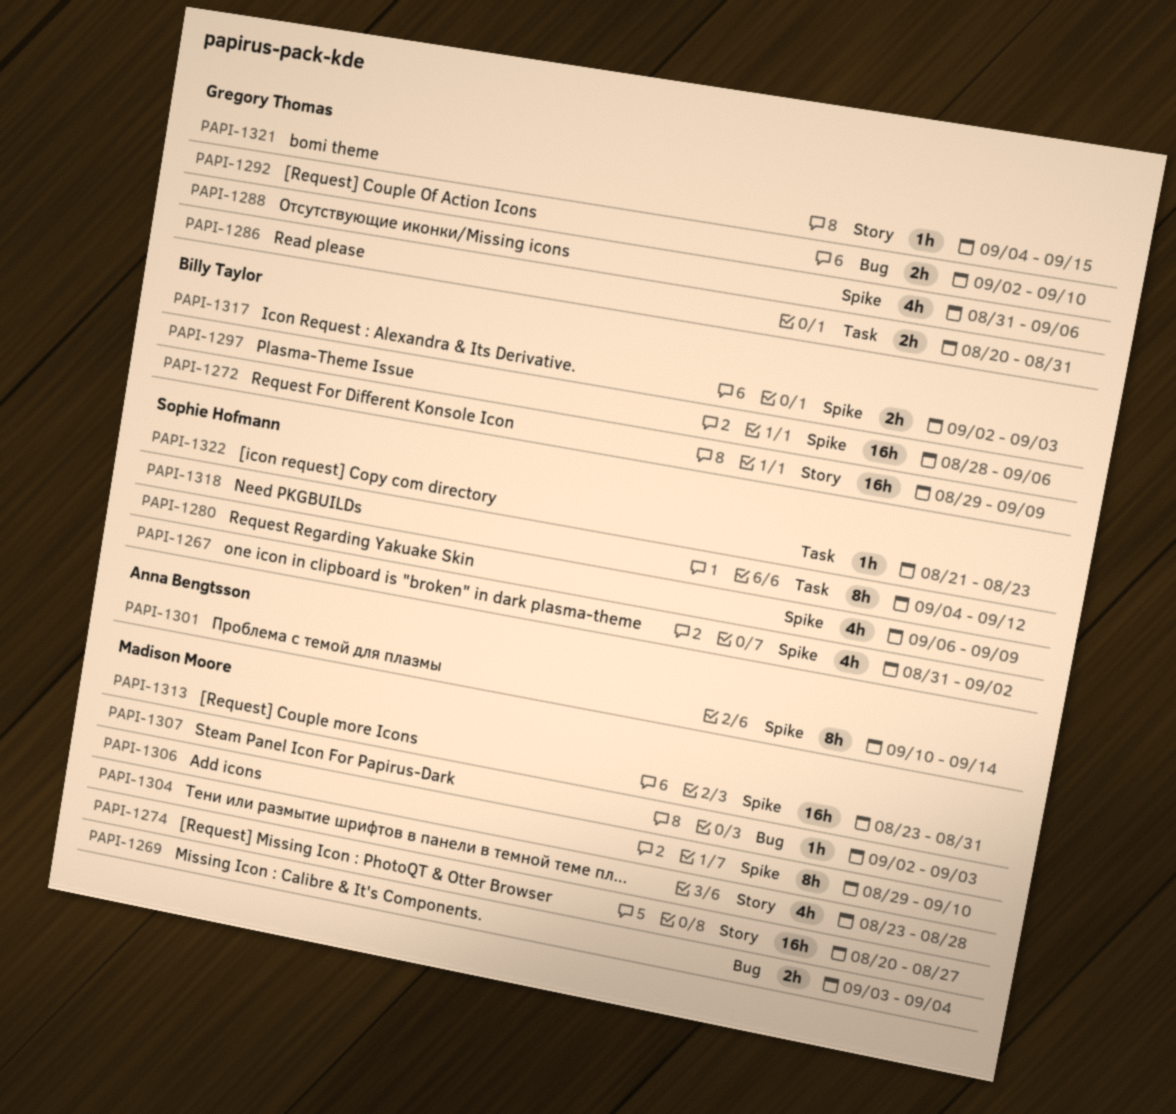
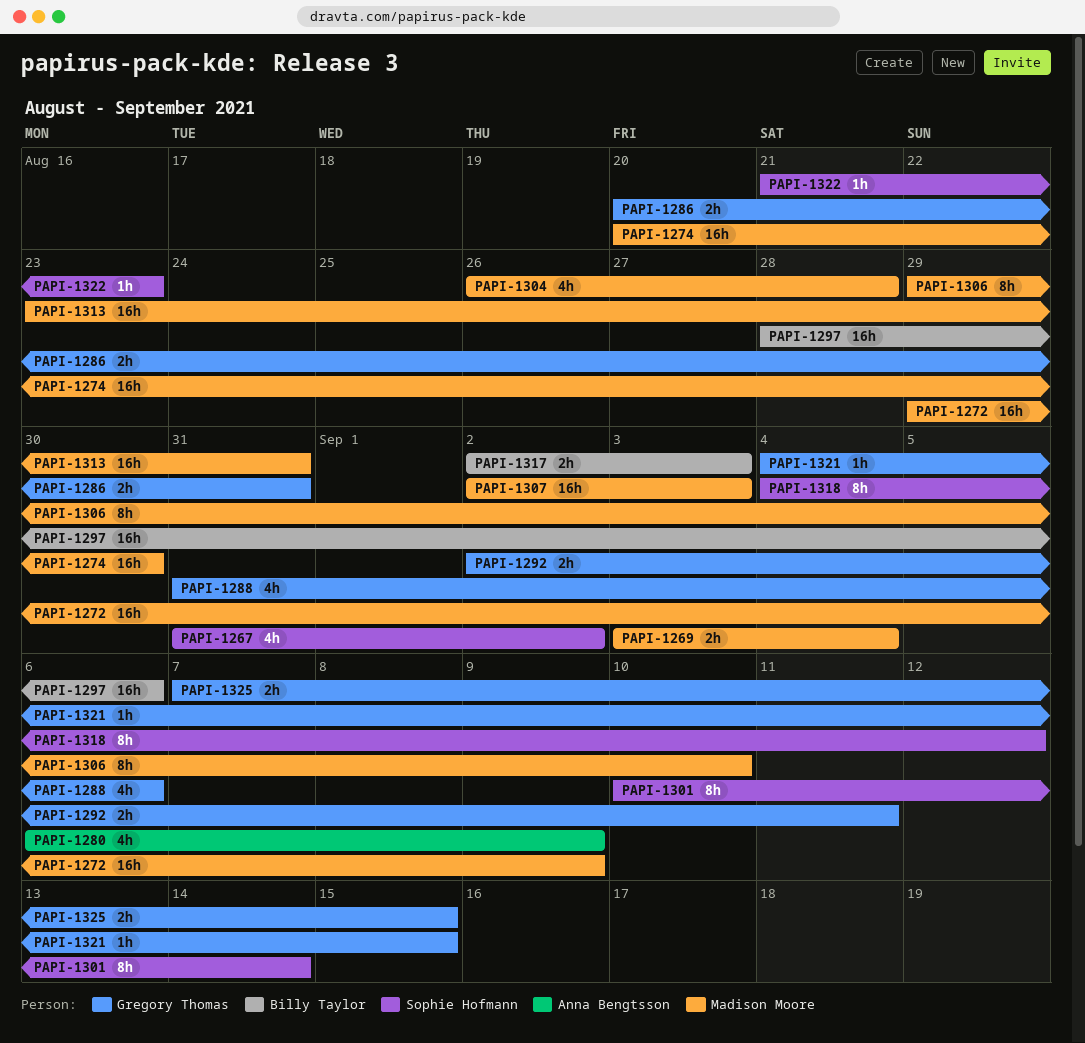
PAPI-1272, owner: Billy Taylor -> Madison Moore
PAPI-1274, due: Aug 27 -> Aug 30
PAPI-1280, owner: Sophie Hofmann -> Anna Bengtsson
PAPI-1292, due: Sep 10 -> Sep 11
PAPI-1301, owner: Anna Bengtsson -> Sophie Hofmann
PAPI-1304, start: Aug 23 -> Aug 26
PAPI-1307, estimate: 1h -> 16h
PAPI-1325: none -> present

